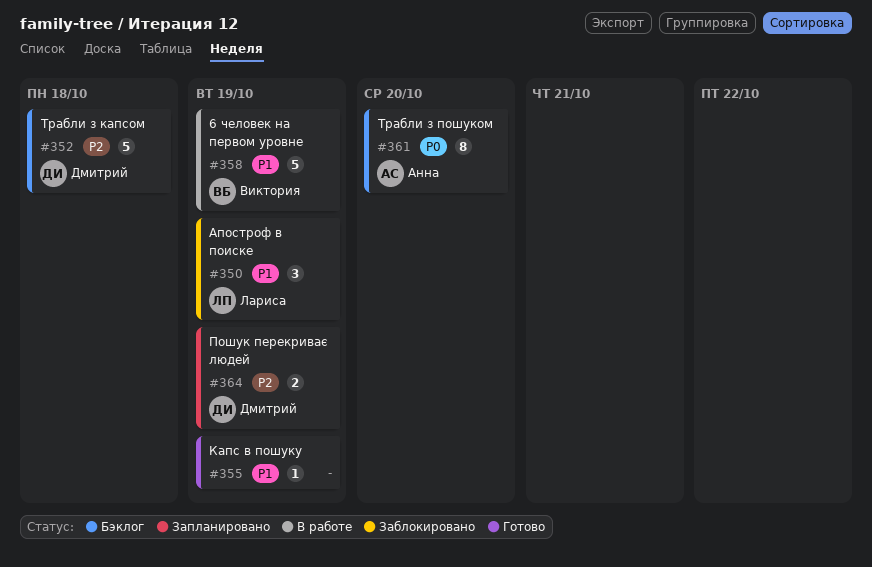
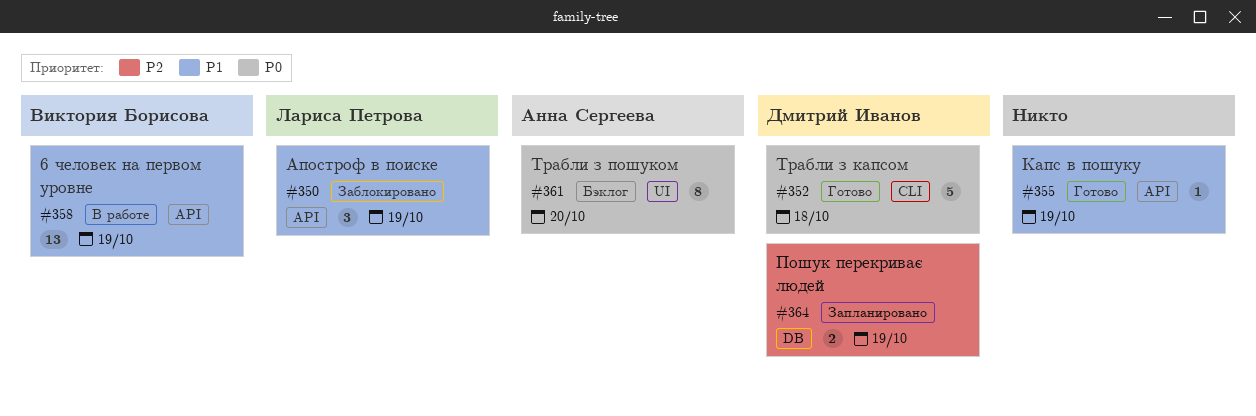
#352, status: Бэклог -> Готово
#352, priority: P2 -> P0
#358, estimate: 5 -> 13

